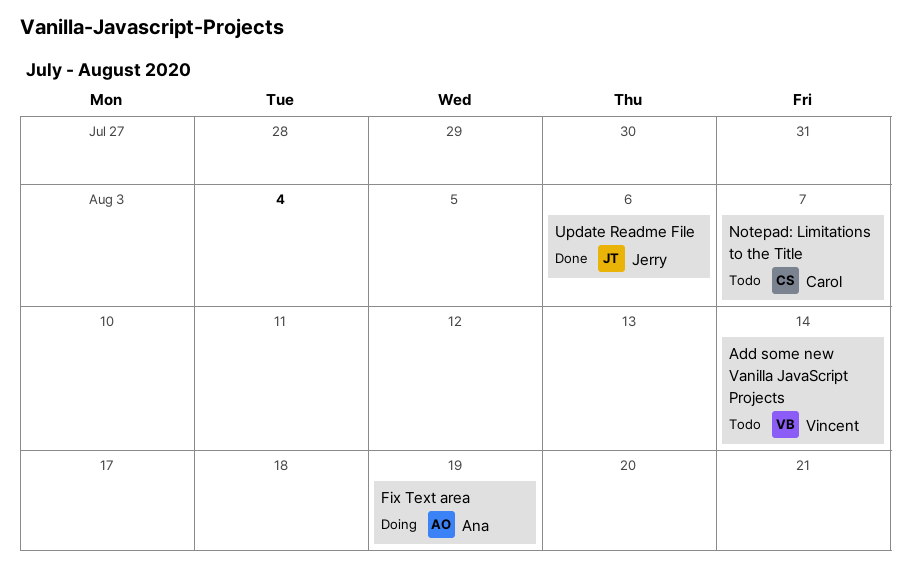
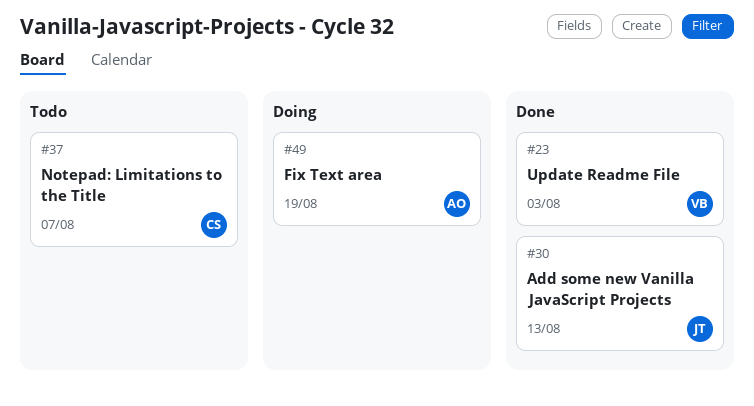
Add some new Vanilla JavaScript Projects, status: Todo -> Done
Add some new Vanilla JavaScript Projects, owner: Vincent -> Jerry
Add some new Vanilla JavaScript Projects, due: Aug 14 -> Aug 13
Update Readme File, owner: Jerry -> Vincent
Update Readme File, due: Aug 6 -> Aug 3

